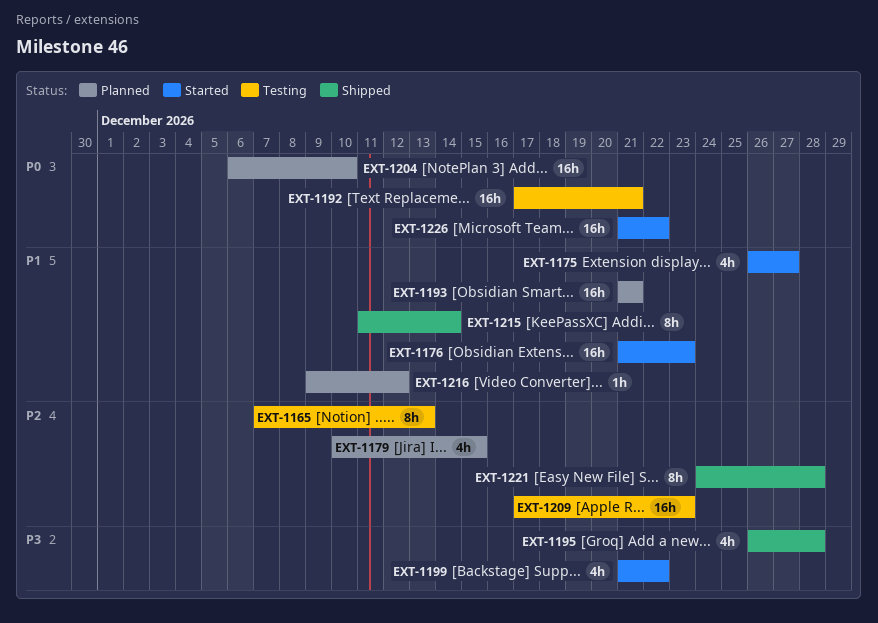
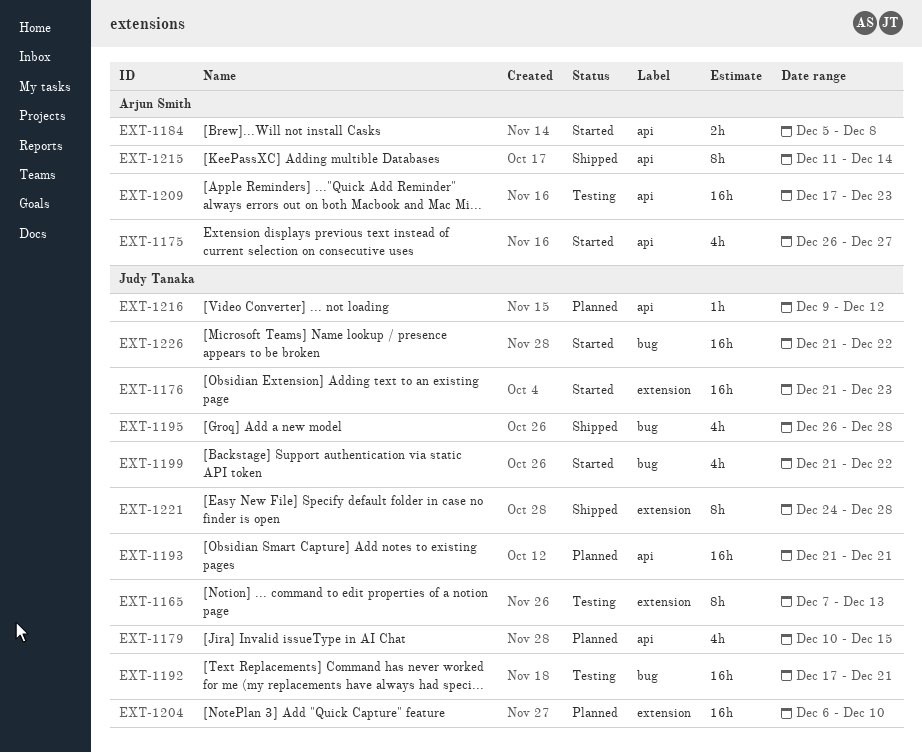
EXT-1184: none -> present

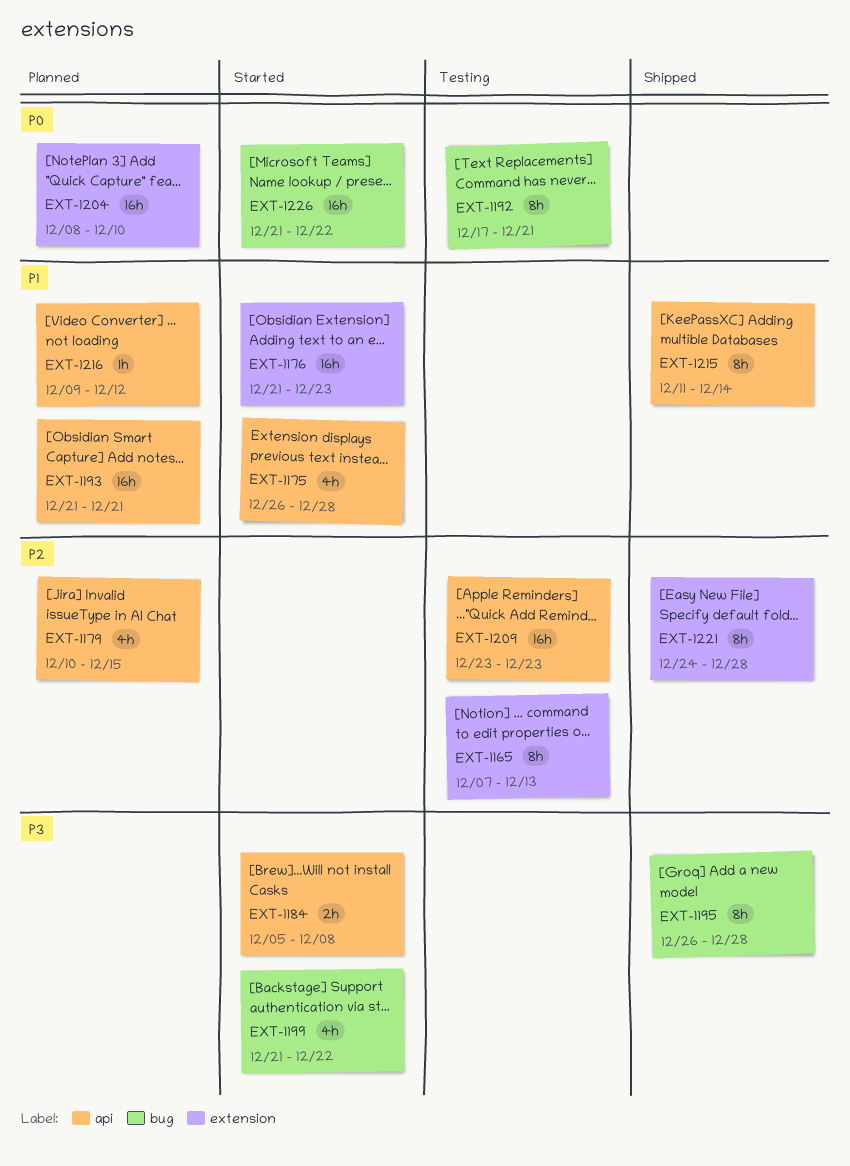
EXT-1175, due: Dec 27 -> Dec 28
EXT-1192, estimate: 16h -> 8h
EXT-1195, estimate: 4h -> 8h
EXT-1204, start: Dec 6 -> Dec 8
EXT-1209, start: Dec 17 -> Dec 23

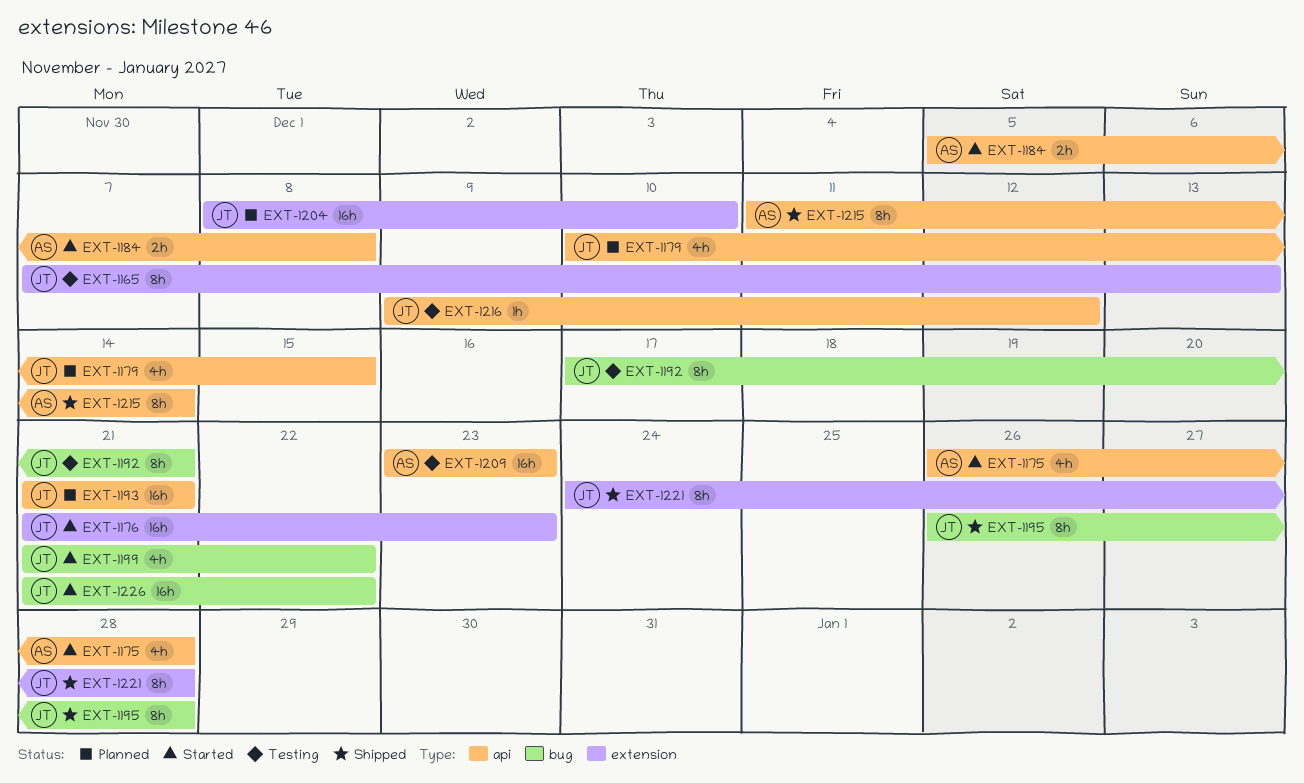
EXT-1216, status: Planned -> Testing

